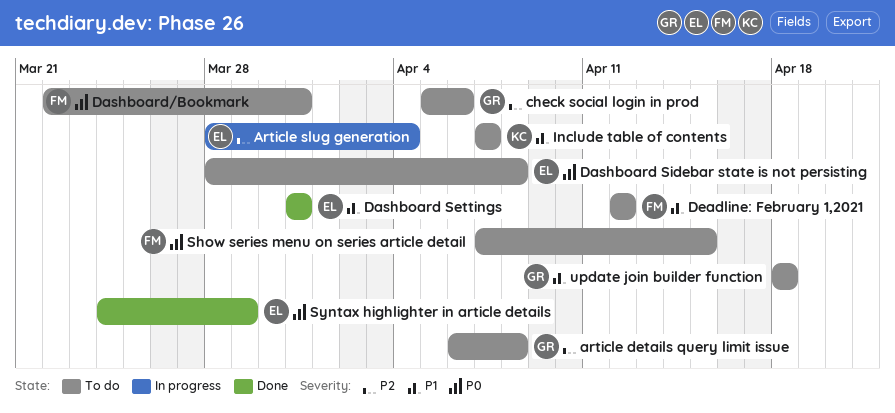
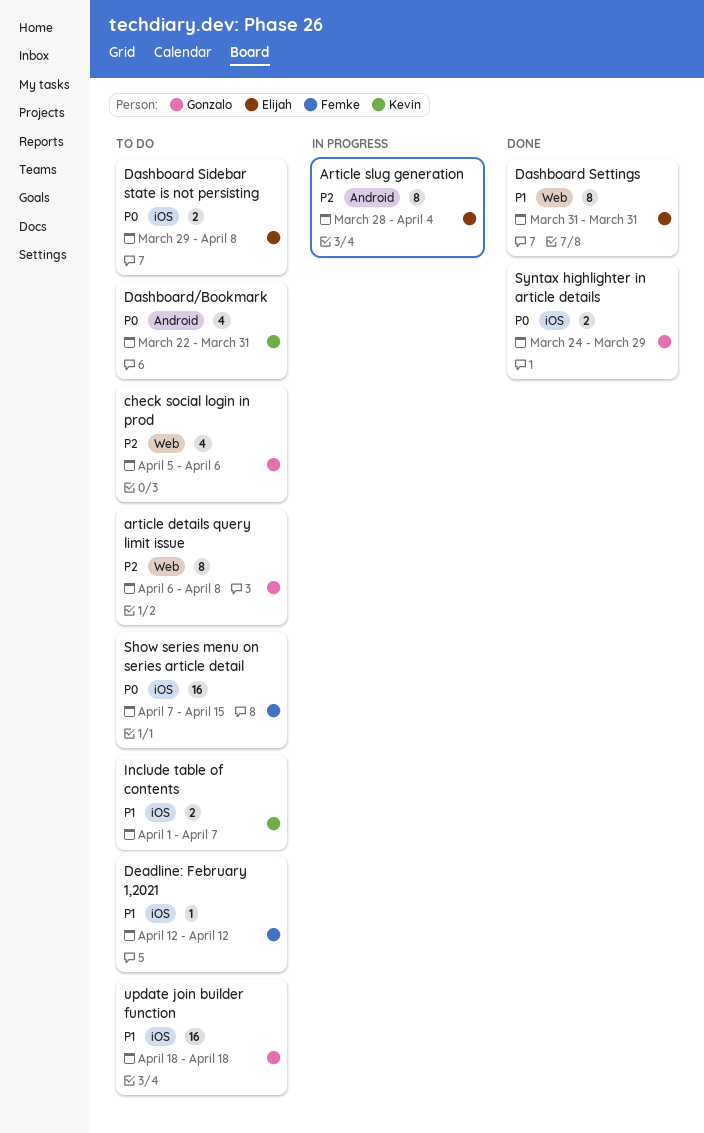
Dashboard Sidebar state is not persisting, start: Mar 28 -> Mar 29
Dashboard/Bookmark, owner: Femke -> Kevin
Include table of contents, start: Apr 7 -> Apr 1
Syntax highlighter in article details, owner: Elijah -> Gonzalo

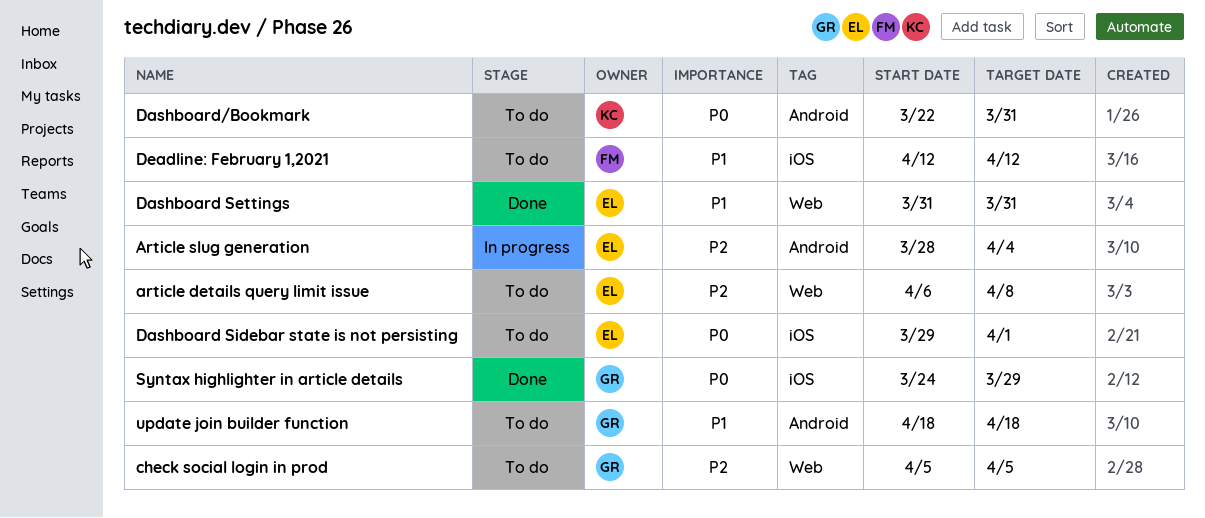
article details query limit issue, owner: Gonzalo -> Elijah
check social login in prod, due: Apr 6 -> Apr 5
Dashboard Sidebar state is not persisting, due: Apr 8 -> Apr 1
Include table of contents: present -> none
Show series menu on series article detail: present -> none
update join builder function, label: iOS -> Android

